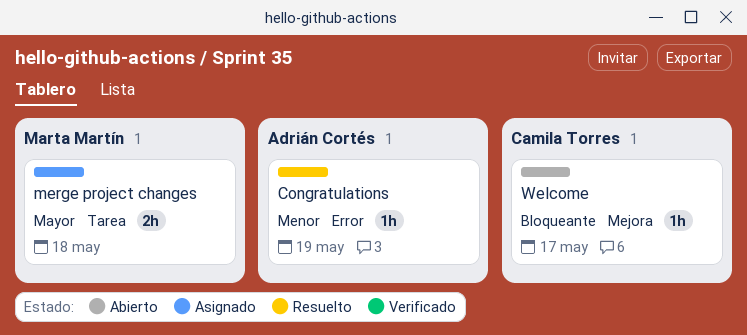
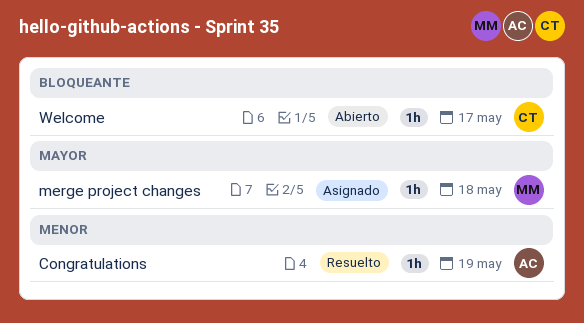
merge project changes, estimate: 2h -> 1h

